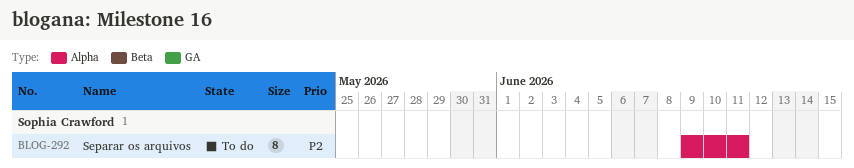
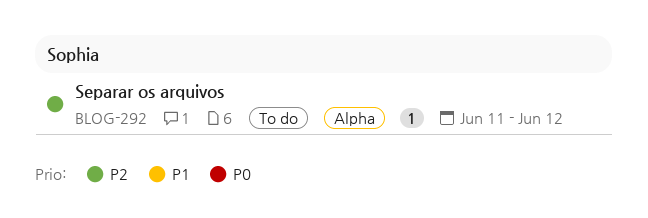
BLOG-292, estimate: 8 -> 1
BLOG-292, start: Jun 9 -> Jun 11
BLOG-292, due: Jun 11 -> Jun 12

